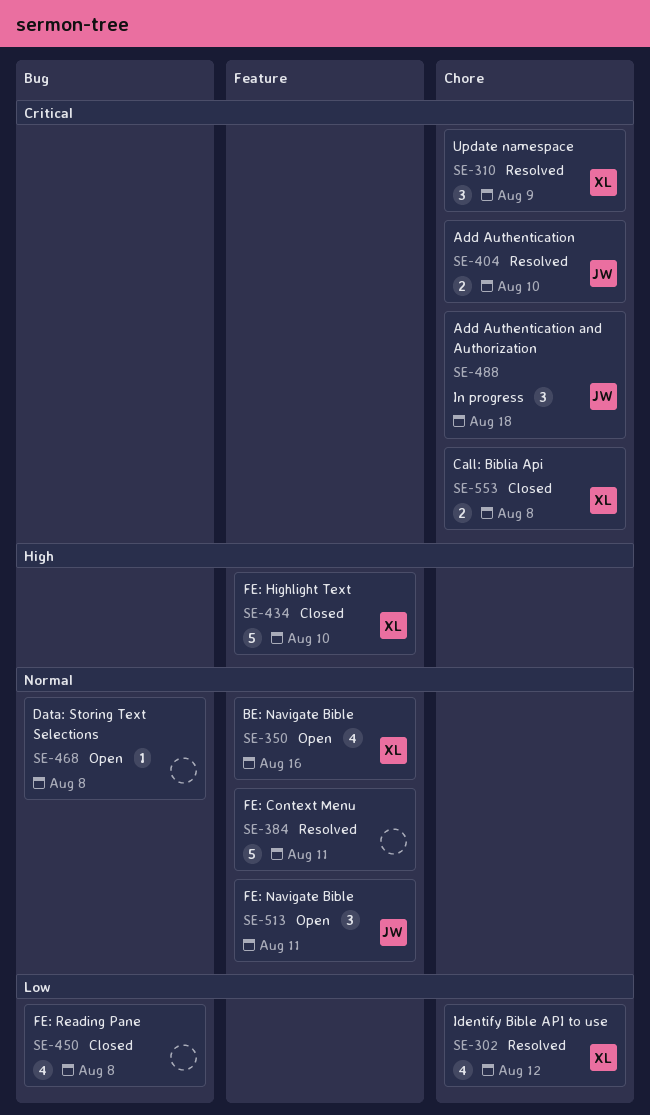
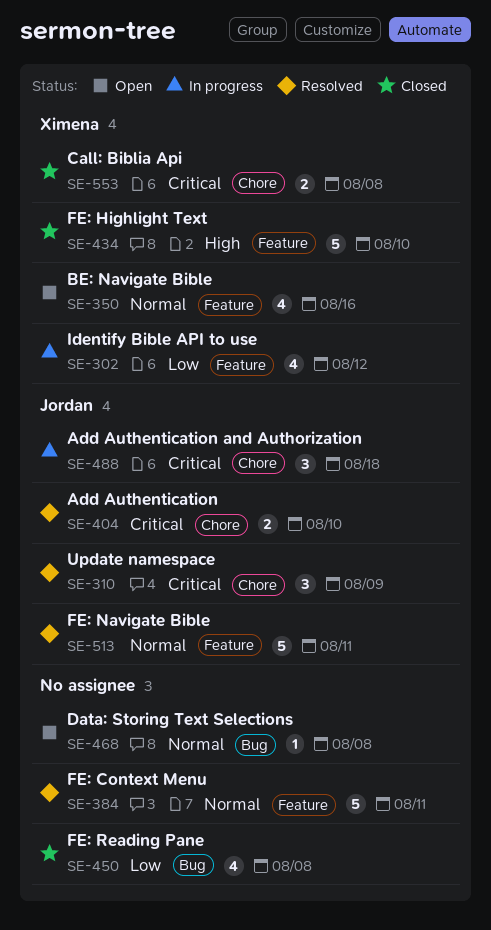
SE-302, status: Resolved -> In progress
SE-302, label: Chore -> Feature
SE-310, owner: Ximena -> Jordan
SE-513, status: Open -> Resolved
SE-513, estimate: 3 -> 5

